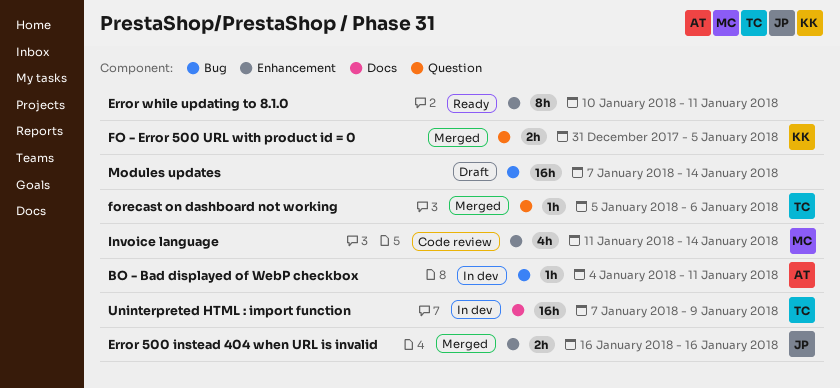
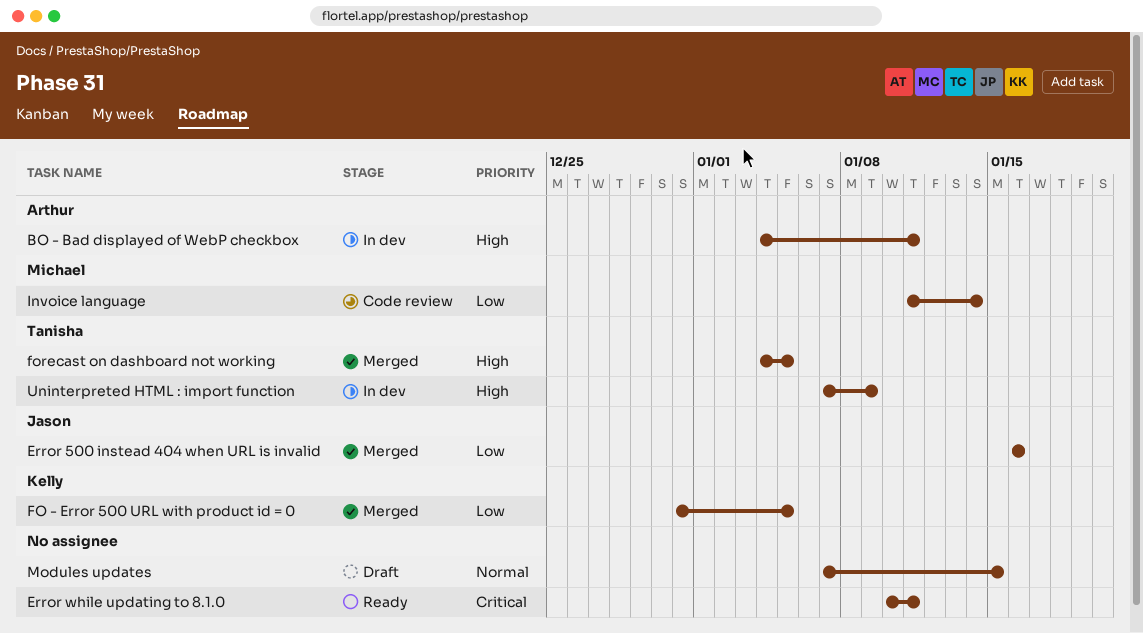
forecast on dashboard not working, start: Jan 5 -> Jan 4
forecast on dashboard not working, due: Jan 6 -> Jan 5
Modules updates, due: Jan 14 -> Jan 15

